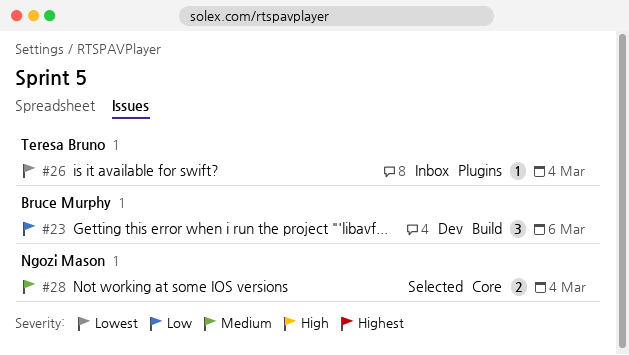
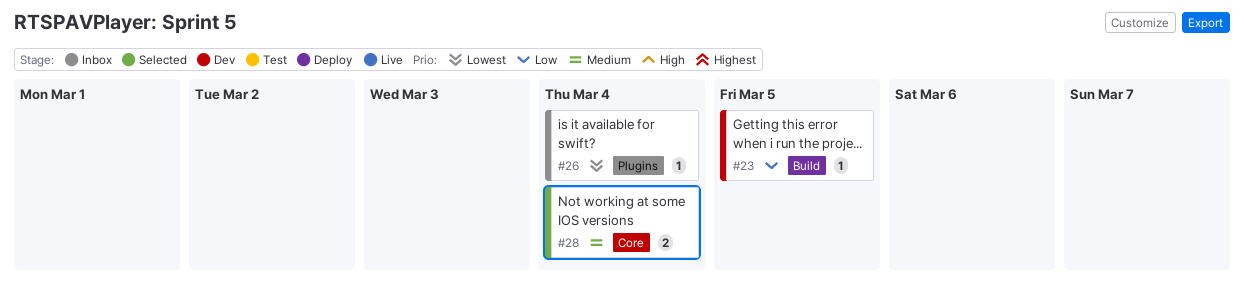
#23, estimate: 3 -> 1
#23, due: Mar 6 -> Mar 5

